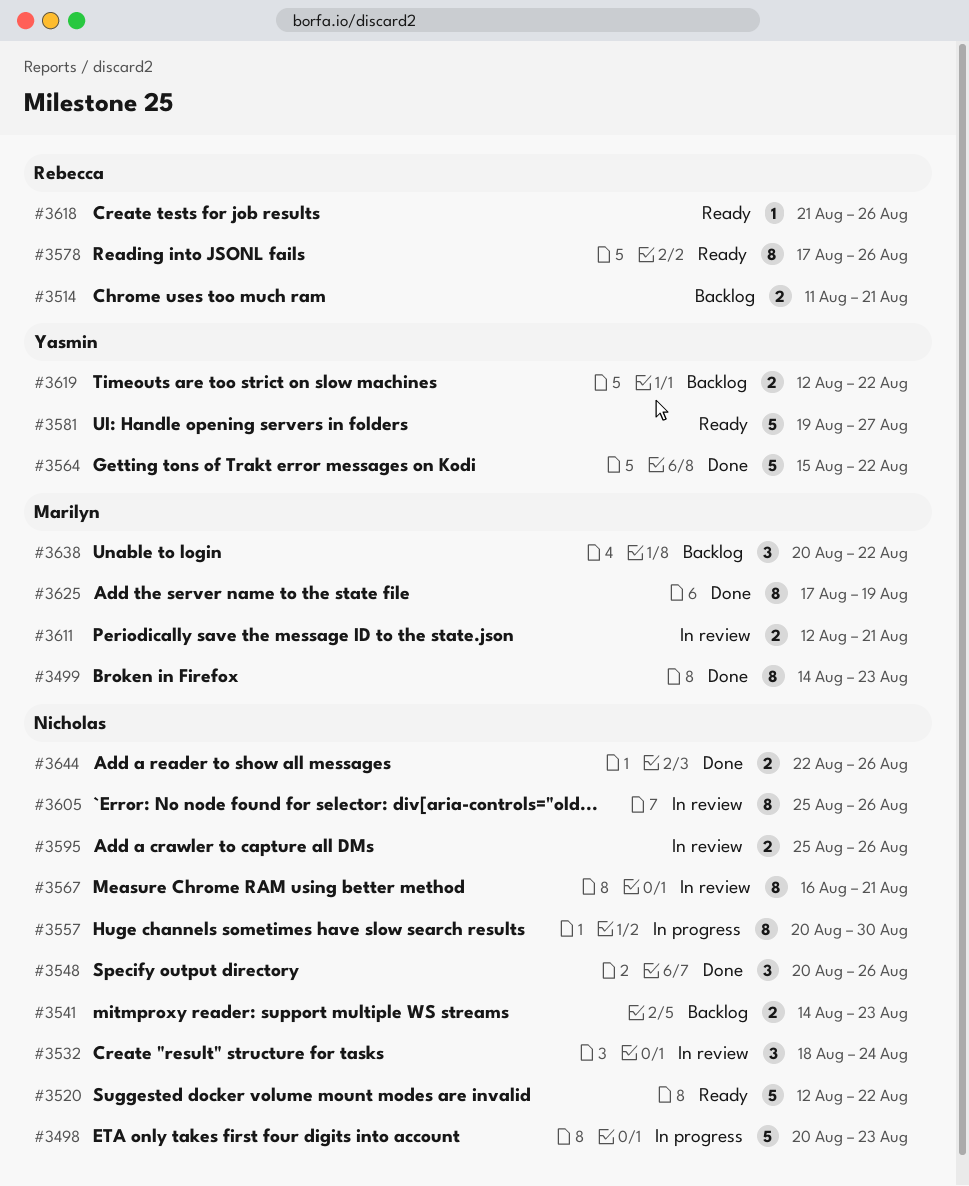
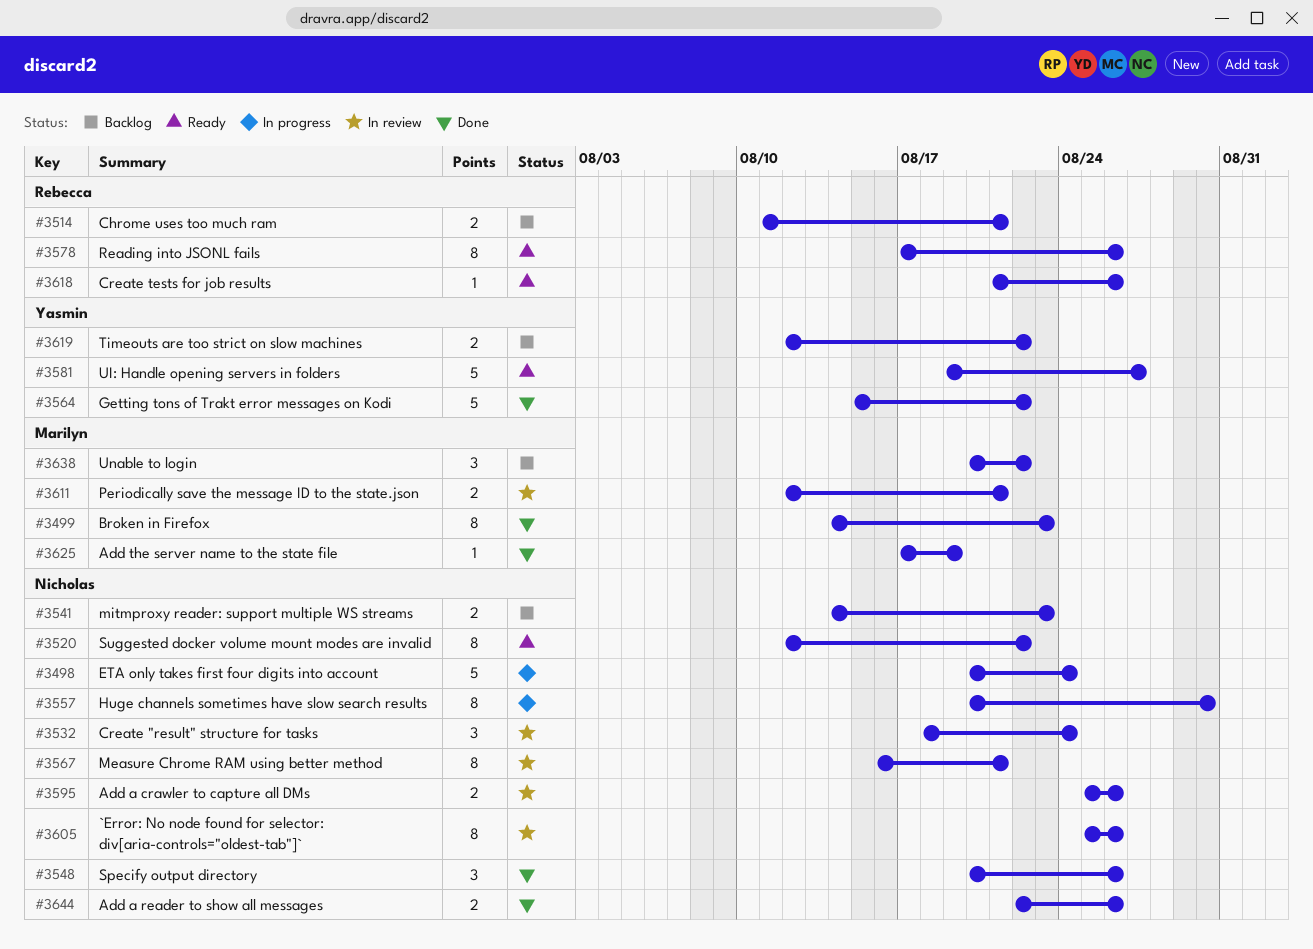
#3498, due: Aug 23 -> Aug 24
#3520, estimate: 5 -> 8
#3625, estimate: 8 -> 1

